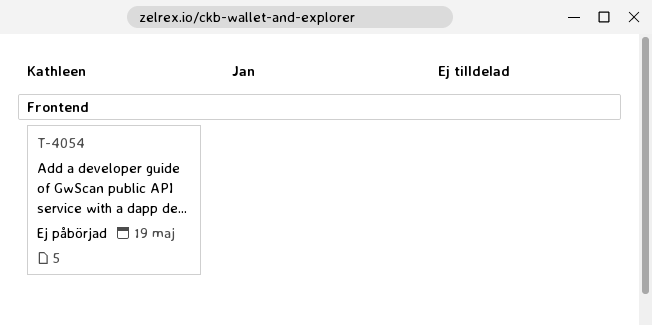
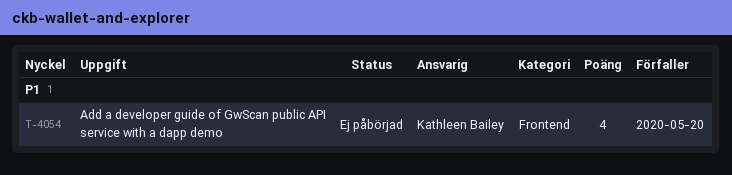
T-4054, due: May 19 -> May 20

